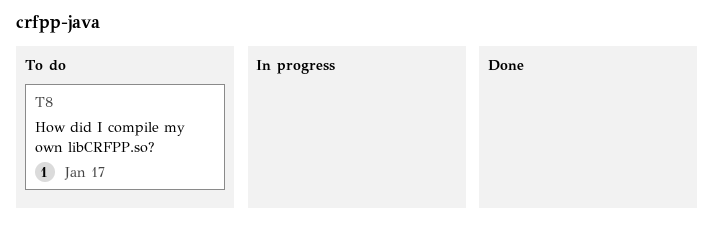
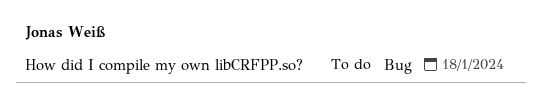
How did I compile my own libCRFPP.so?, due: Jan 17 -> Jan 18

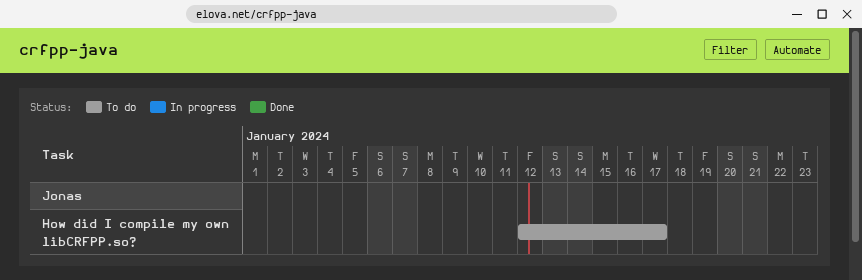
How did I compile my own libCRFPP.so?, due: Jan 18 -> Jan 17

